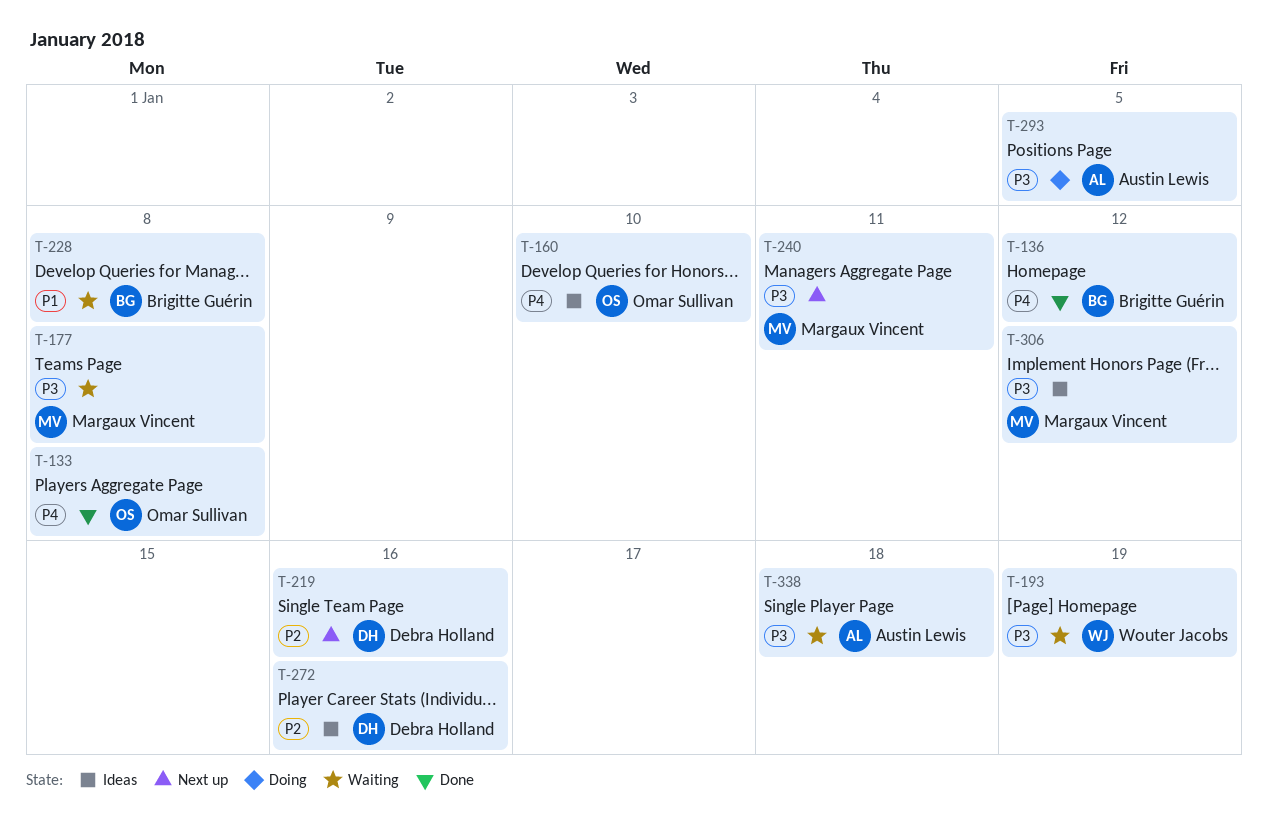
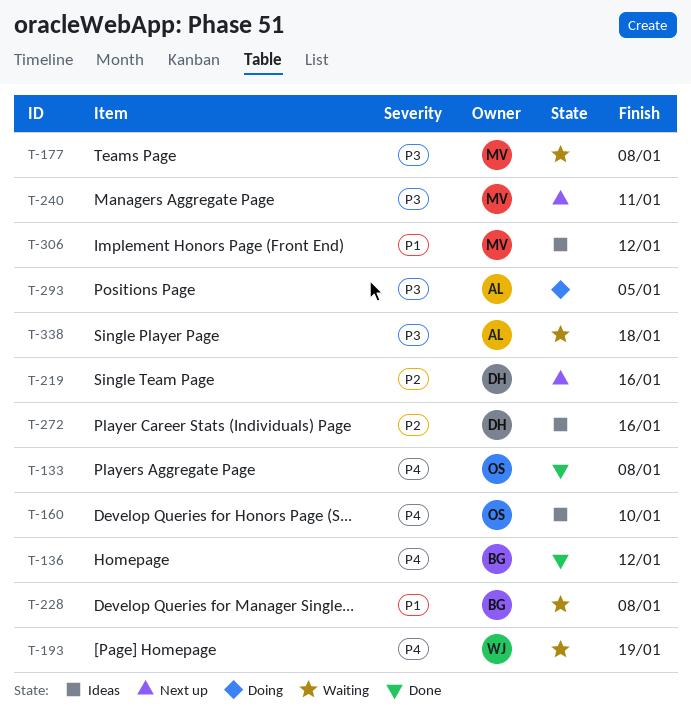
T-193, priority: P3 -> P4
T-306, priority: P3 -> P1

